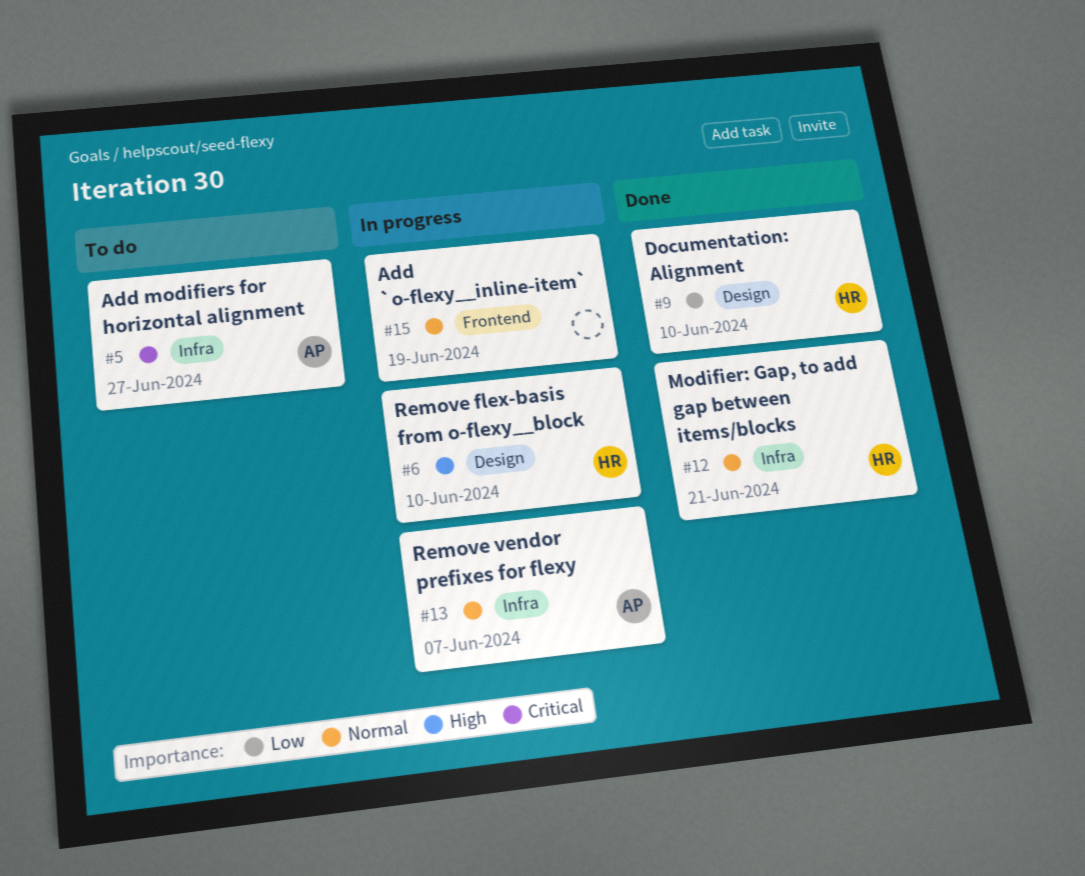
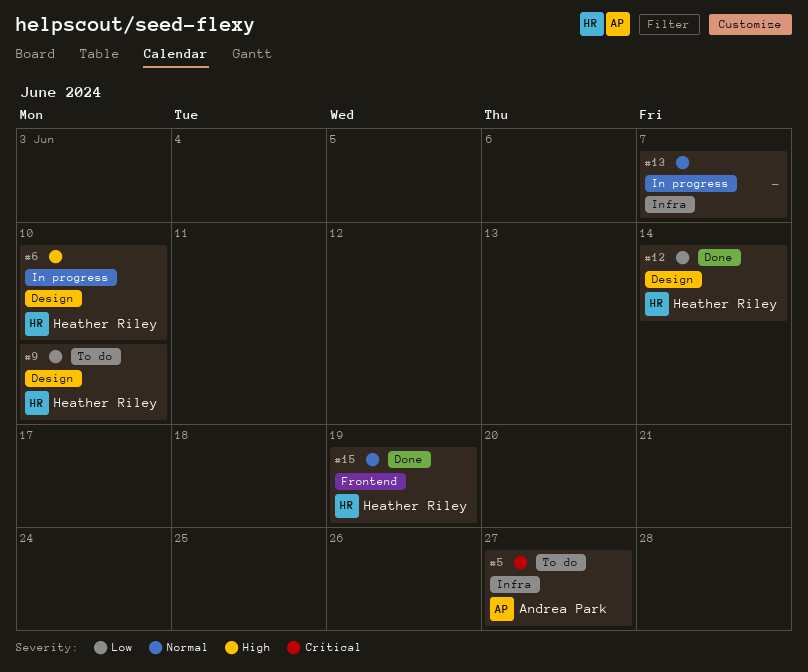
#9, status: Done -> To do
#12, priority: Normal -> Low
#12, label: Infra -> Design
#12, due: Jun 21 -> Jun 14
#13, owner: Andrea Park -> none
#15, status: In progress -> Done
#15, owner: none -> Heather Riley

